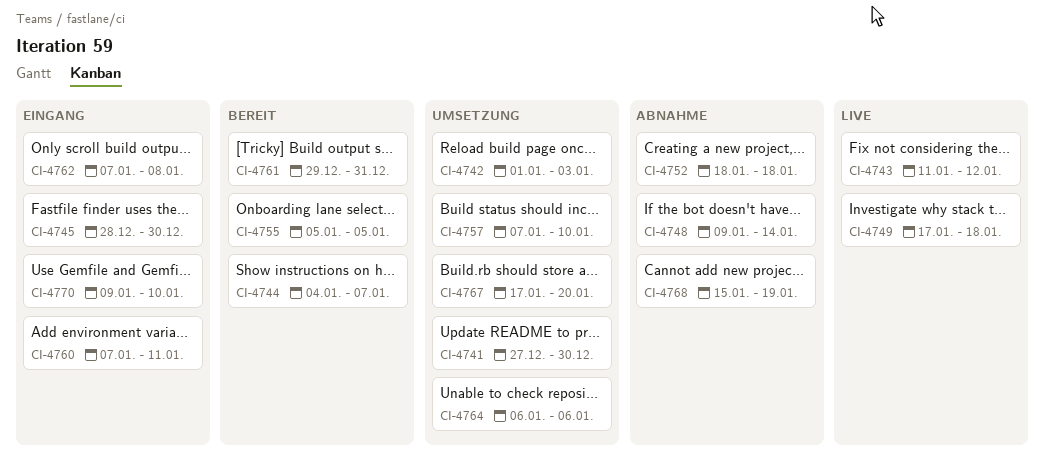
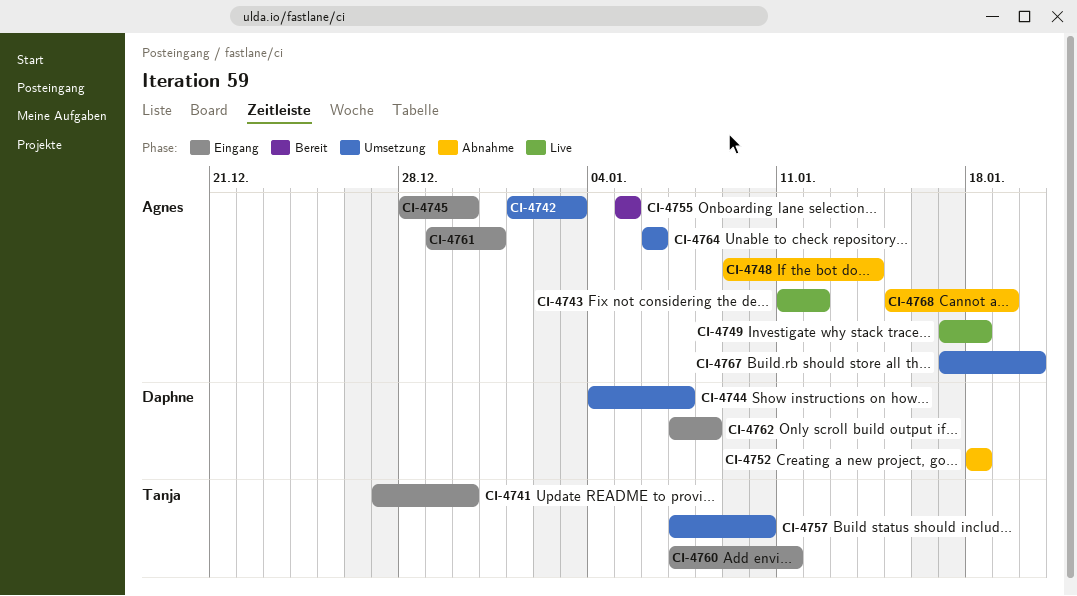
CI-4741, status: Umsetzung -> Eingang
CI-4744, status: Bereit -> Umsetzung
CI-4761, status: Bereit -> Eingang
CI-4770: present -> none

